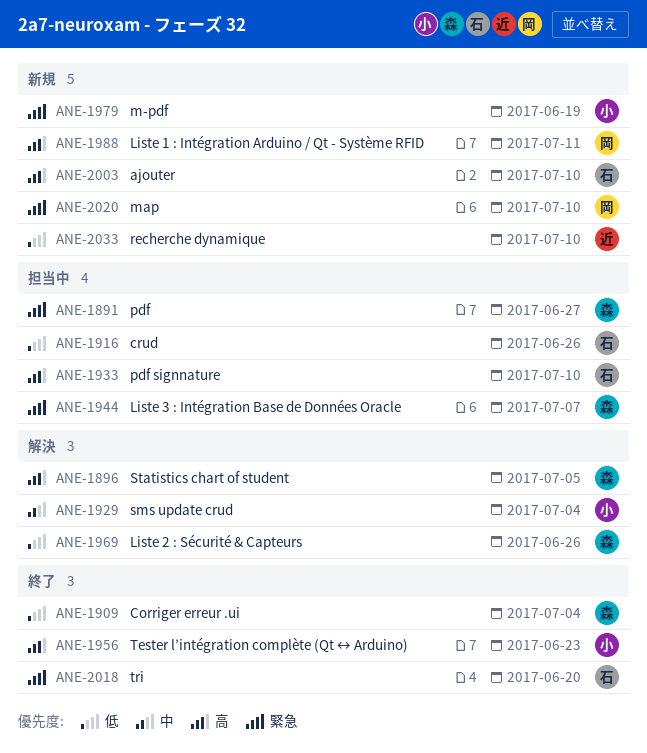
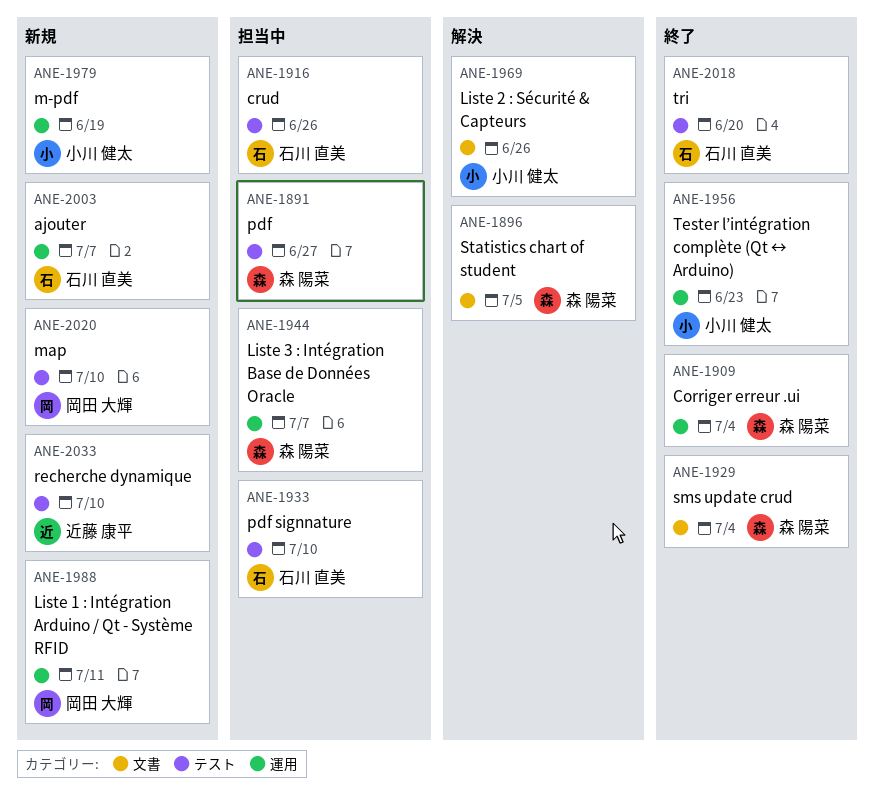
ANE-1929, status: 解決 -> 終了
ANE-1929, owner: 小川 健太 -> 森 陽菜
ANE-1969, owner: 森 陽菜 -> 小川 健太
ANE-2003, due: Jul 10 -> Jul 7

